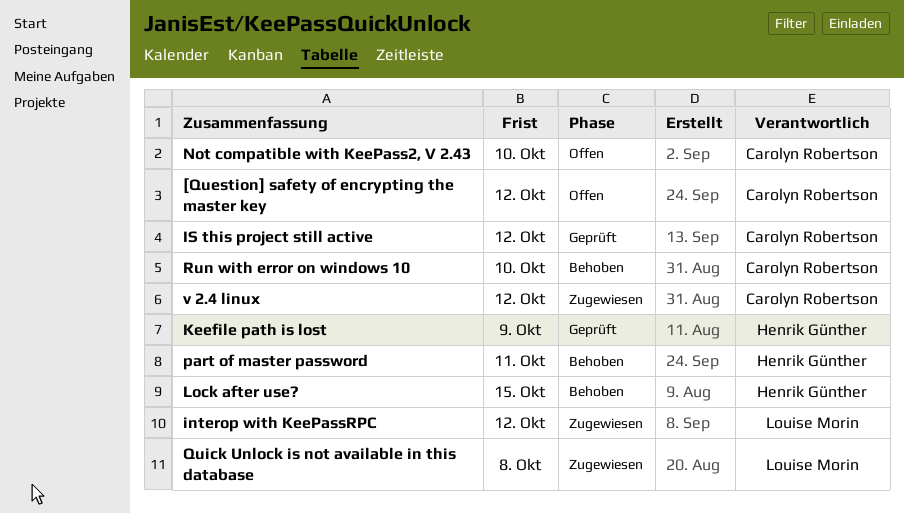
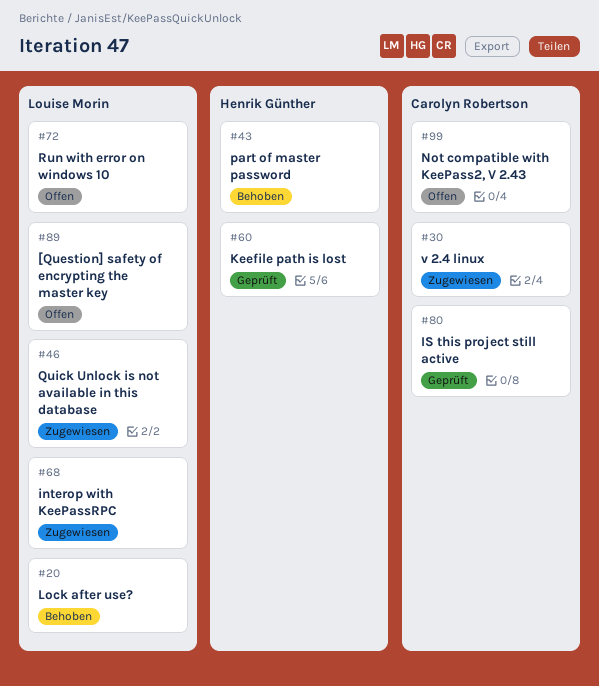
[Question] safety of encrypting the master key, owner: Carolyn Robertson -> Louise Morin
Lock after use?, owner: Henrik Günther -> Louise Morin
Run with error on windows 10, status: Behoben -> Offen
Run with error on windows 10, owner: Carolyn Robertson -> Louise Morin

